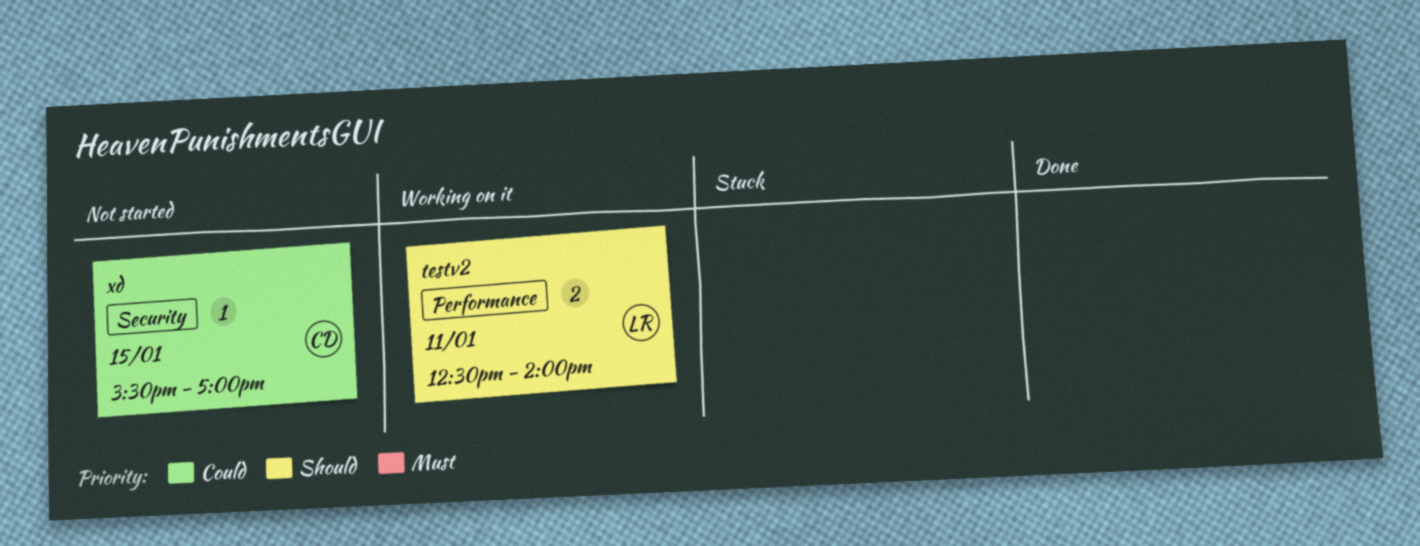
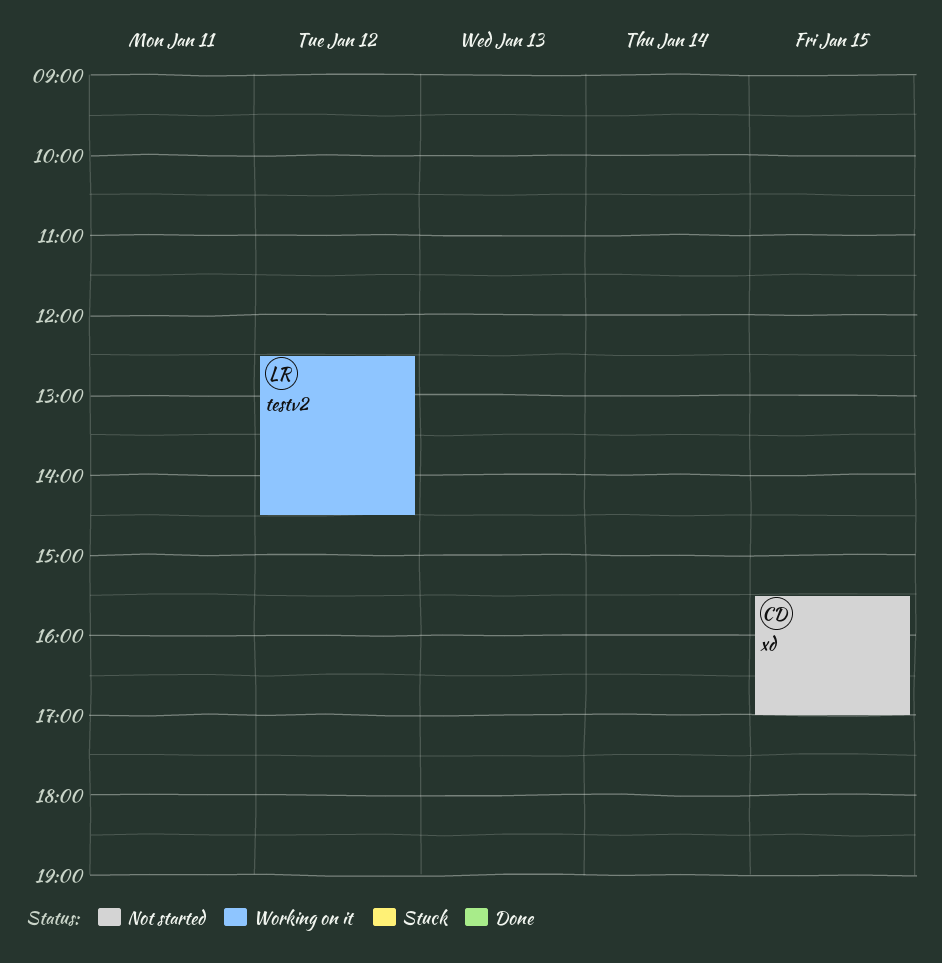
testv2, day: Jan 11 -> Jan 12
testv2, ends: 14:00 -> 14:30

